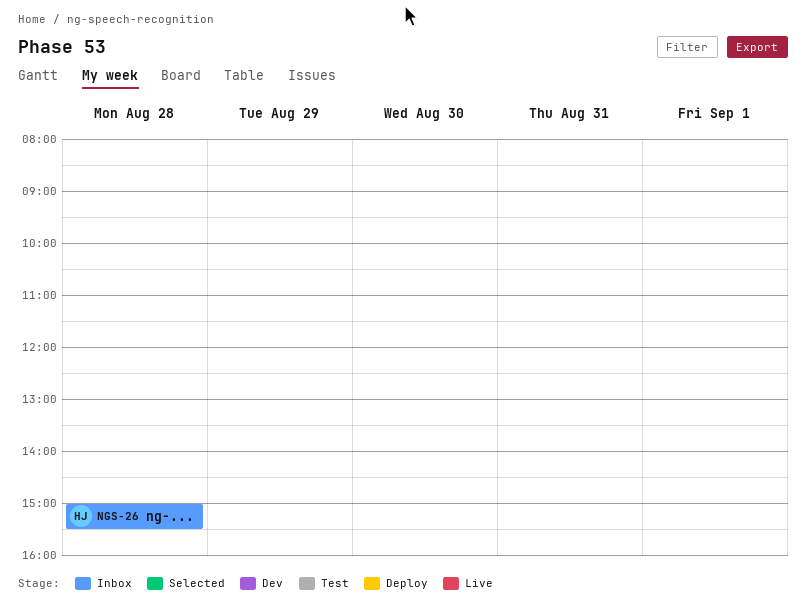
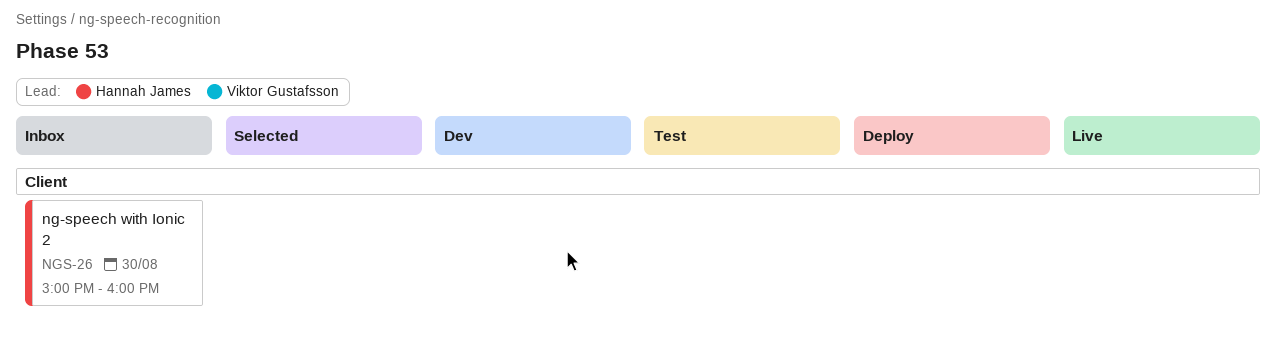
NGS-26, day: Aug 28 -> Aug 30
NGS-26, ends: 15:30 -> 16:00

